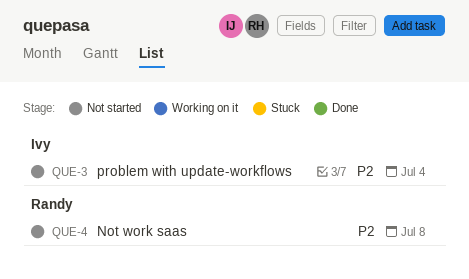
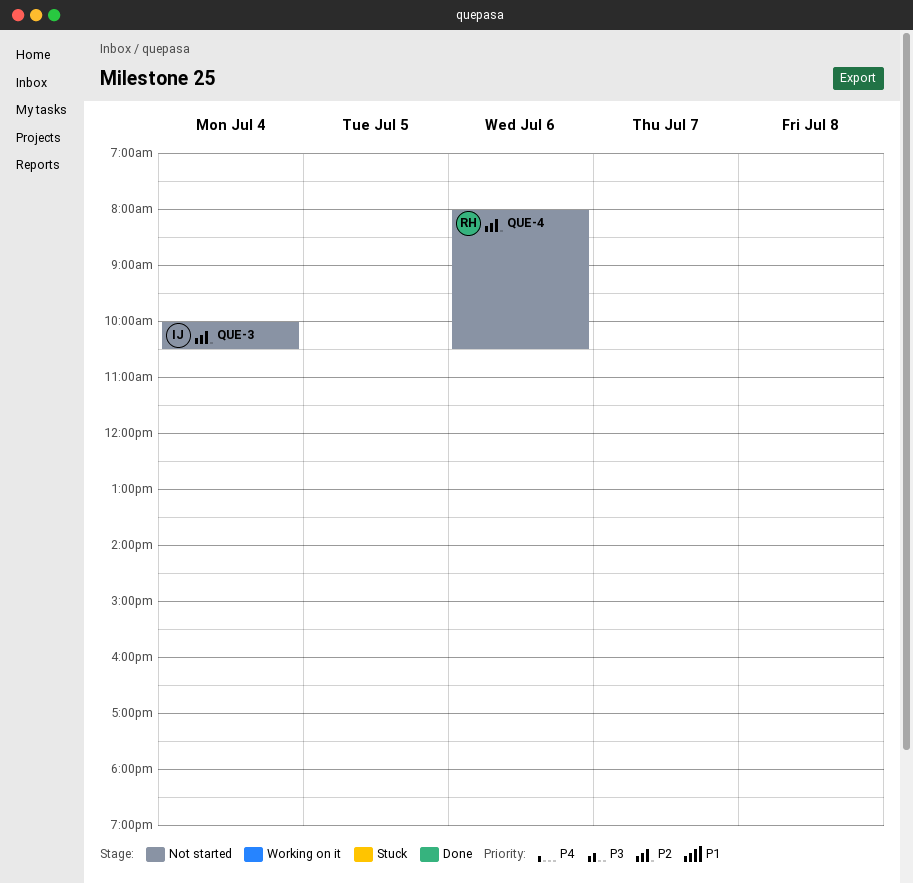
QUE-4, day: Jul 8 -> Jul 6

